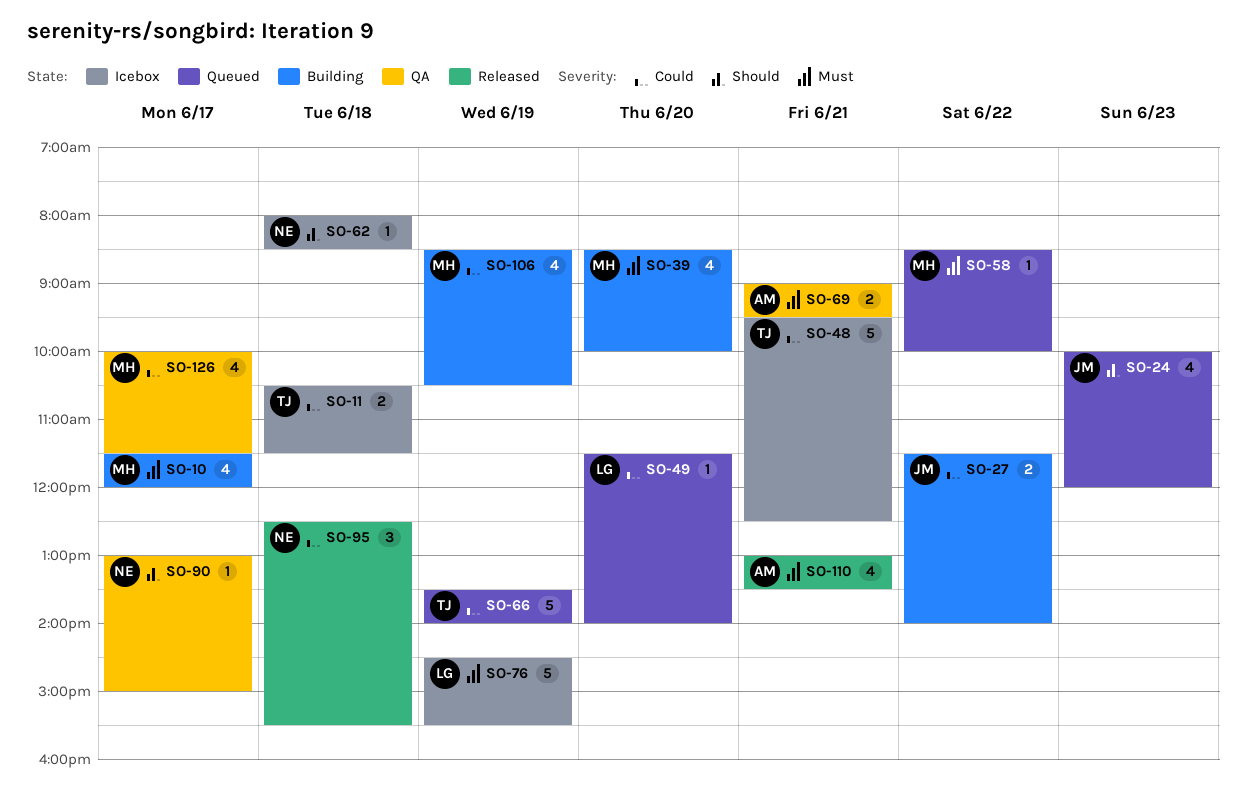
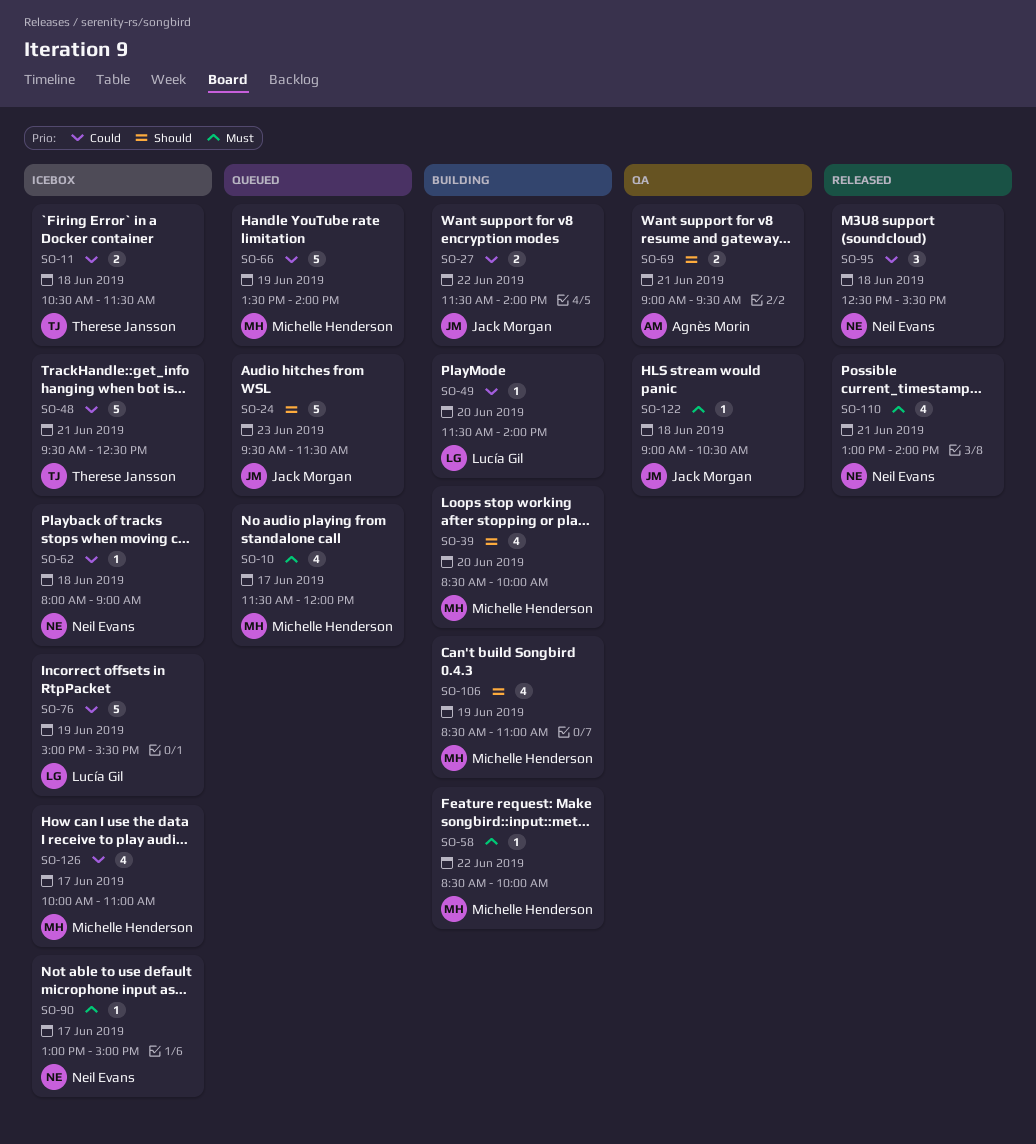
SO-10, status: Building -> Queued
SO-24, estimate: 4 -> 5
SO-24, begins: 10:00 -> 09:30
SO-24, ends: 12:00 -> 11:30
SO-39, priority: Must -> Should
SO-49, status: Queued -> Building
SO-58, status: Queued -> Building
SO-62, priority: Should -> Could
SO-62, ends: 08:30 -> 09:00
SO-66, owner: Therese Jansson -> Michelle Henderson
SO-69, priority: Must -> Should
SO-76, priority: Must -> Could
SO-76, begins: 14:30 -> 15:00
SO-90, status: QA -> Icebox
SO-90, priority: Should -> Must
SO-106, priority: Could -> Should
SO-106, ends: 10:30 -> 11:00
SO-110, owner: Agnès Morin -> Neil Evans
SO-110, ends: 13:30 -> 14:00
SO-122: none -> present
SO-126, status: QA -> Icebox
SO-126, ends: 11:30 -> 11:00

